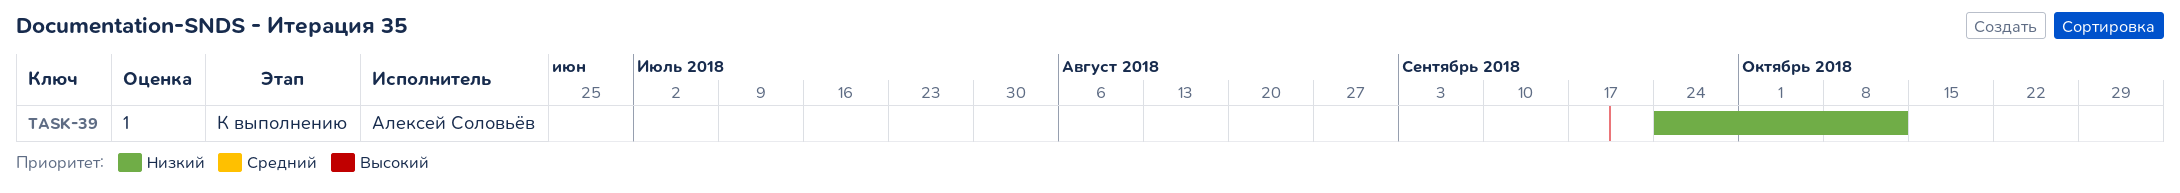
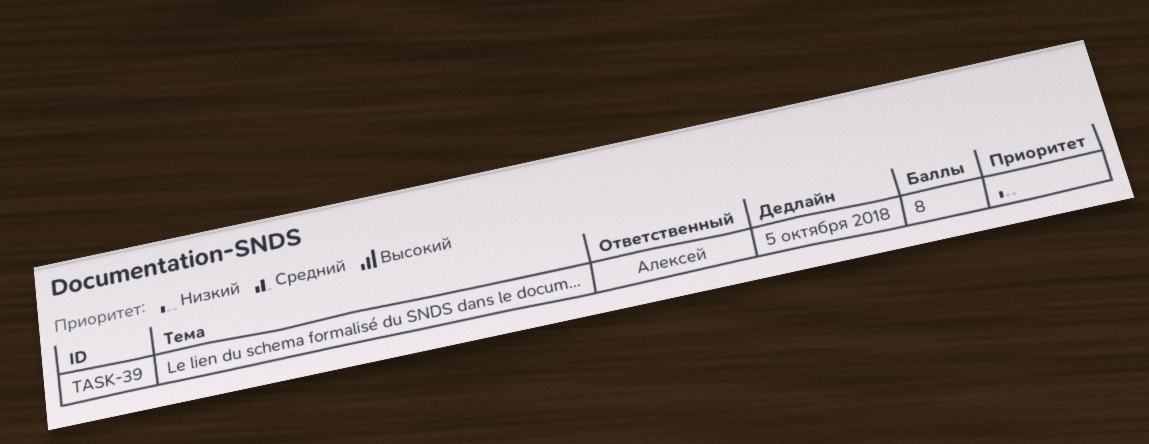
TASK-39, estimate: 1 -> 8
TASK-39, due: Oct 12 -> Oct 5

